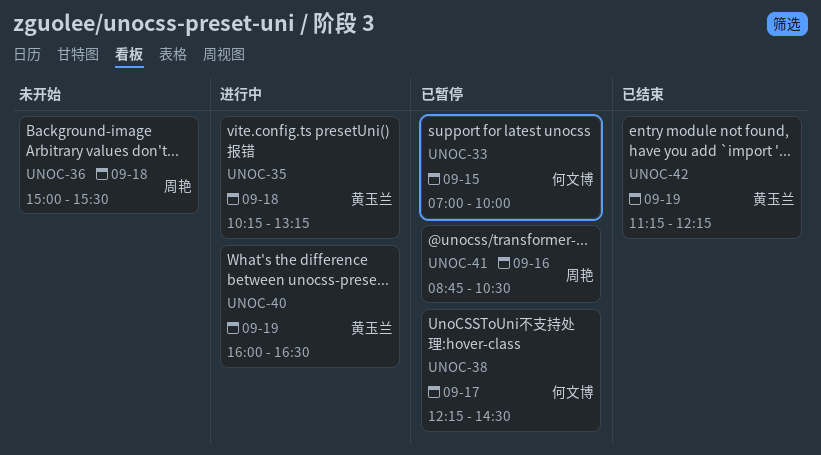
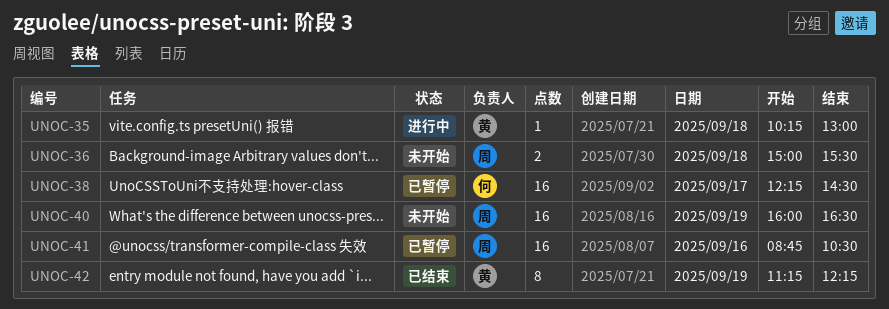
UNOC-33: present -> none
UNOC-35, ends: 13:15 -> 13:00
UNOC-40, status: 进行中 -> 未开始
UNOC-40, owner: 黄玉兰 -> 周艳

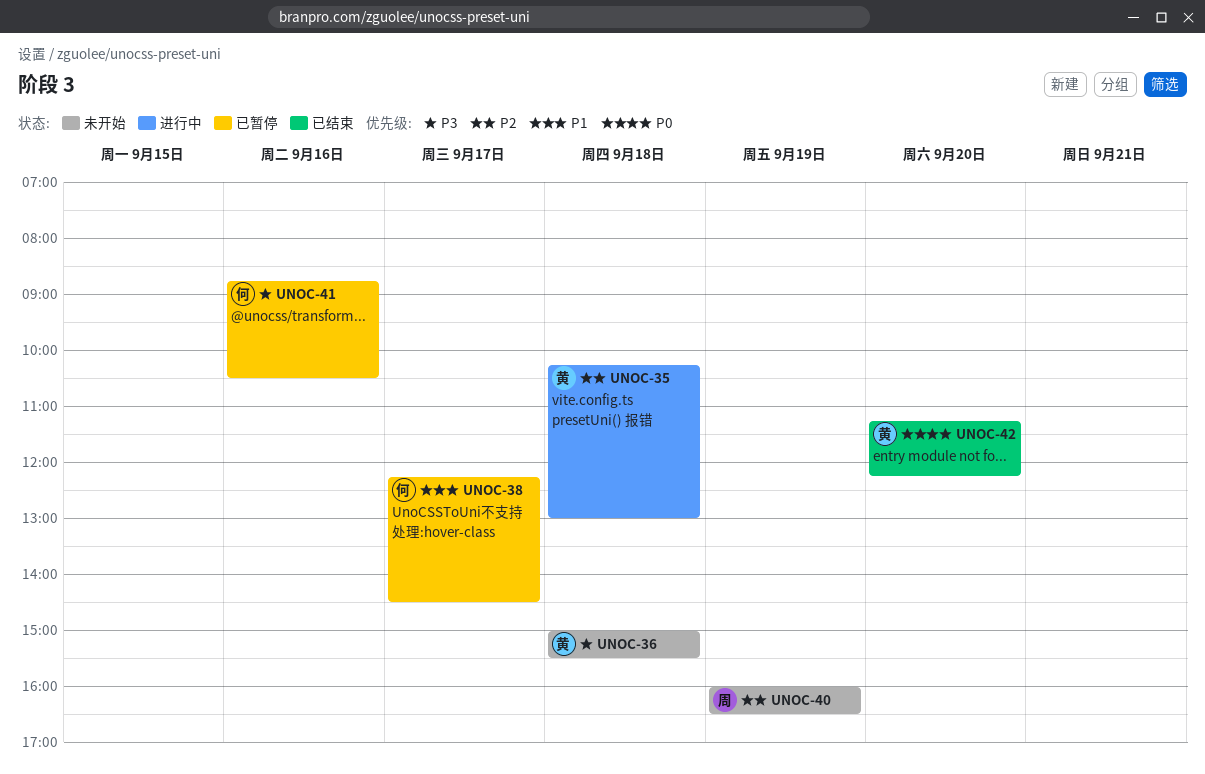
UNOC-36, owner: 周 -> 黄
UNOC-41, owner: 周 -> 何
UNOC-42, day: Sep 19 -> Sep 20

